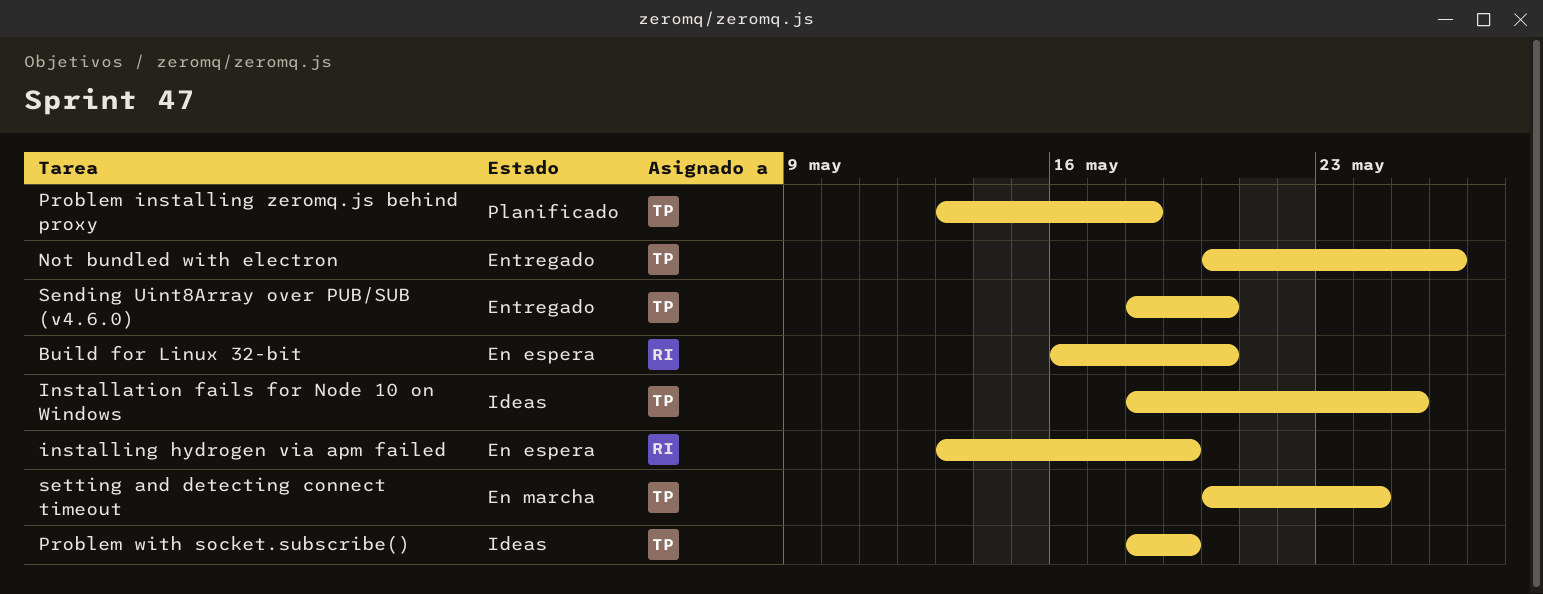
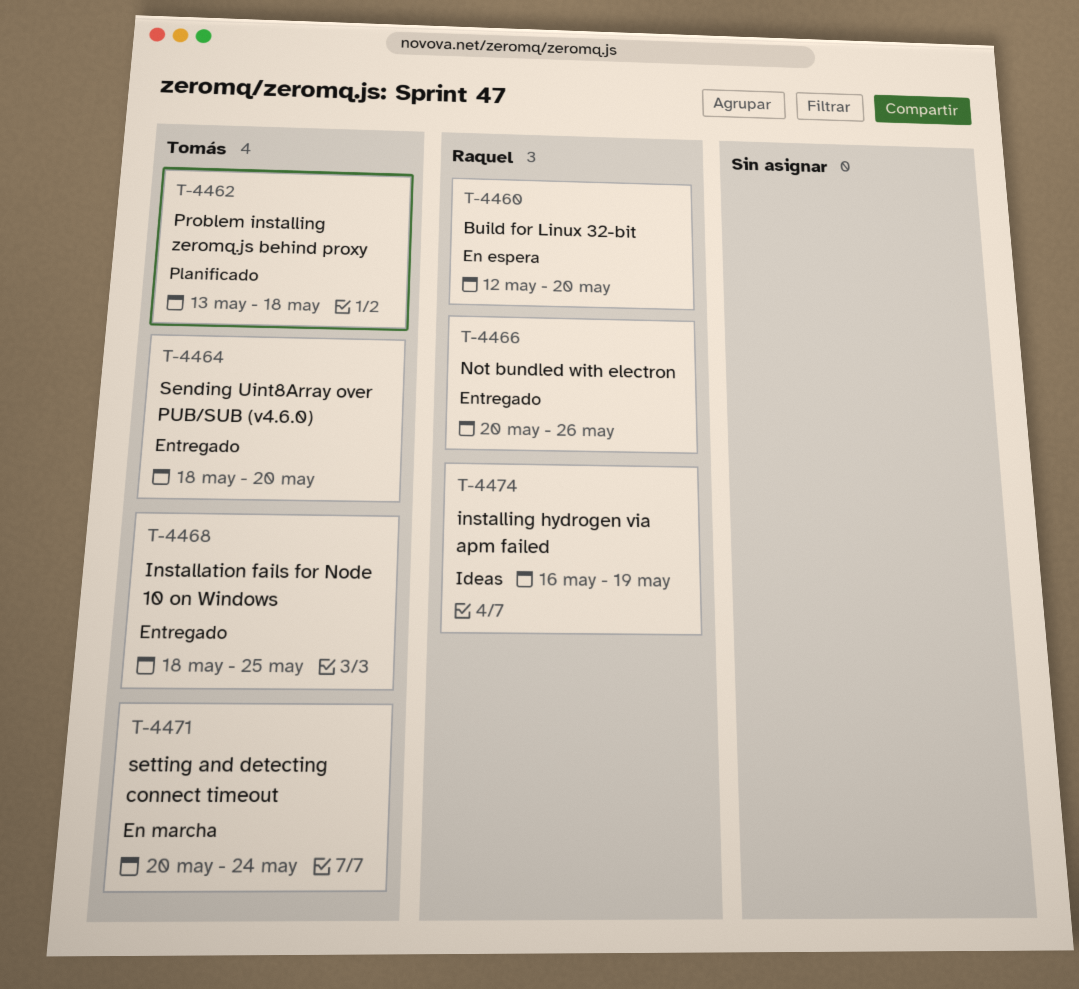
Build for Linux 32-bit, start: May 16 -> May 12
Installation fails for Node 10 on Windows, status: Ideas -> Entregado
installing hydrogen via apm failed, status: En espera -> Ideas
installing hydrogen via apm failed, start: May 13 -> May 16
Not bundled with electron, owner: Tomás -> Raquel
Problem with socket.subscribe(): present -> none

